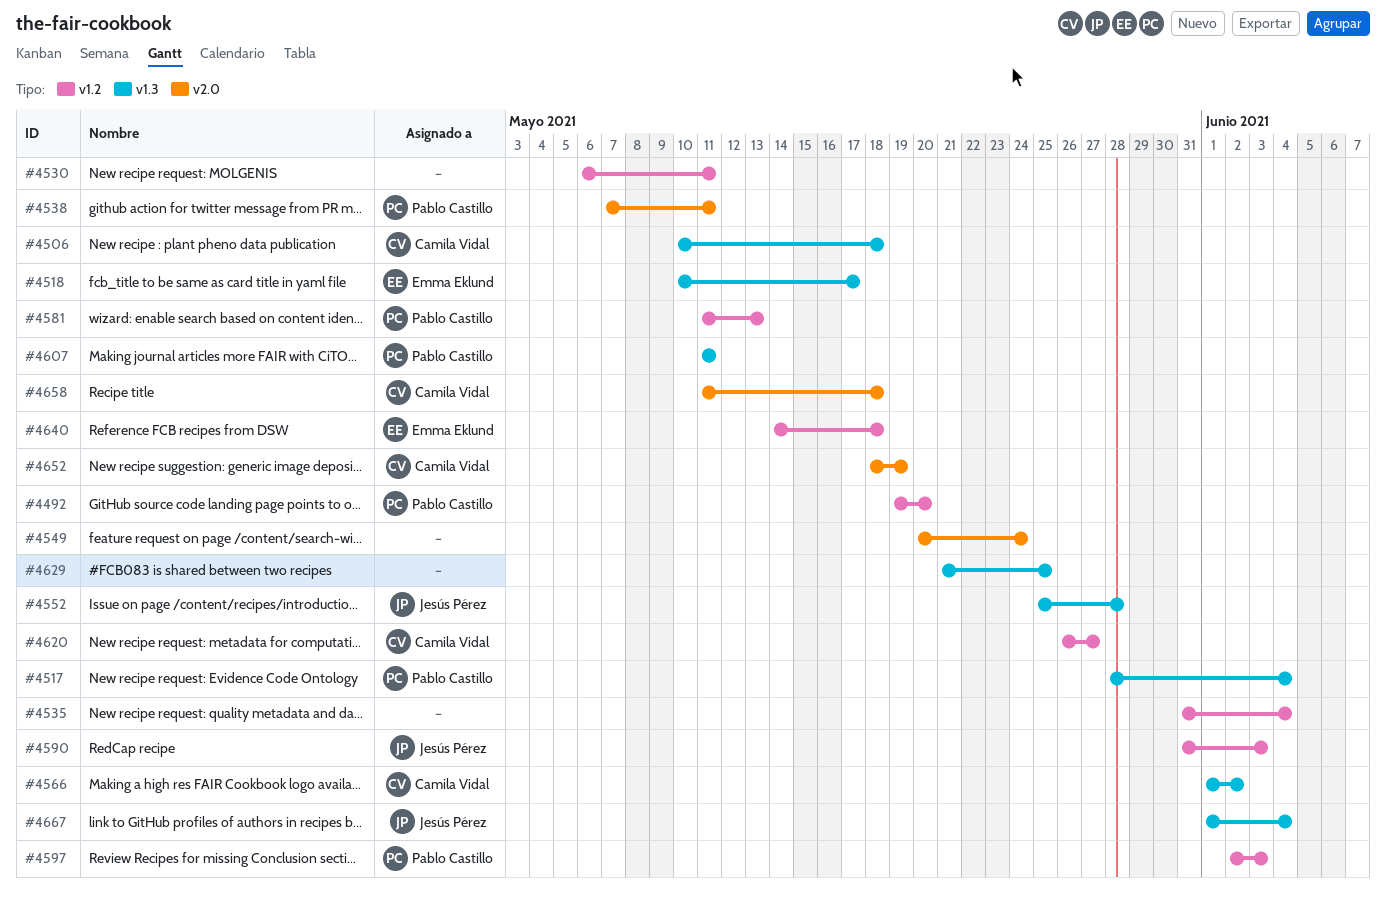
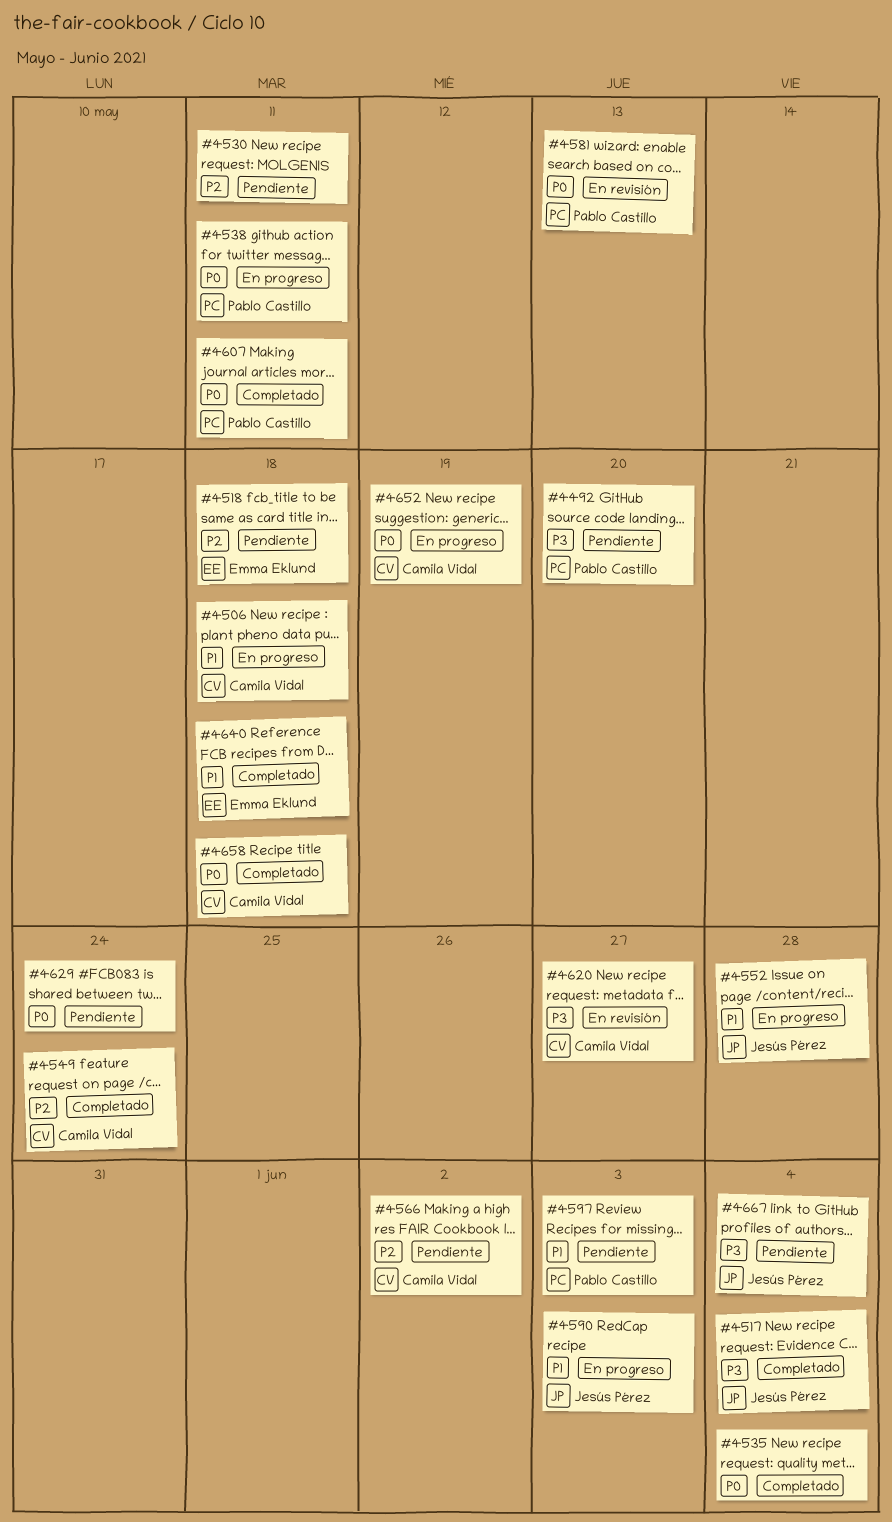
#4517, owner: Pablo Castillo -> Jesús Pérez
#4518, due: May 17 -> May 18
#4549, owner: none -> Camila Vidal
#4629, due: May 25 -> May 24

